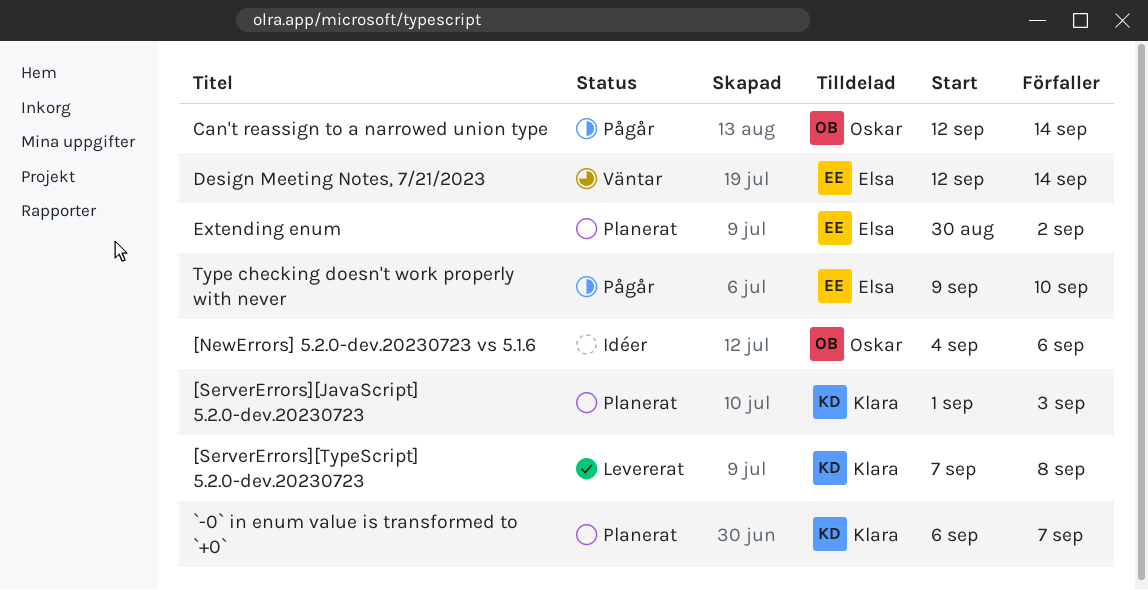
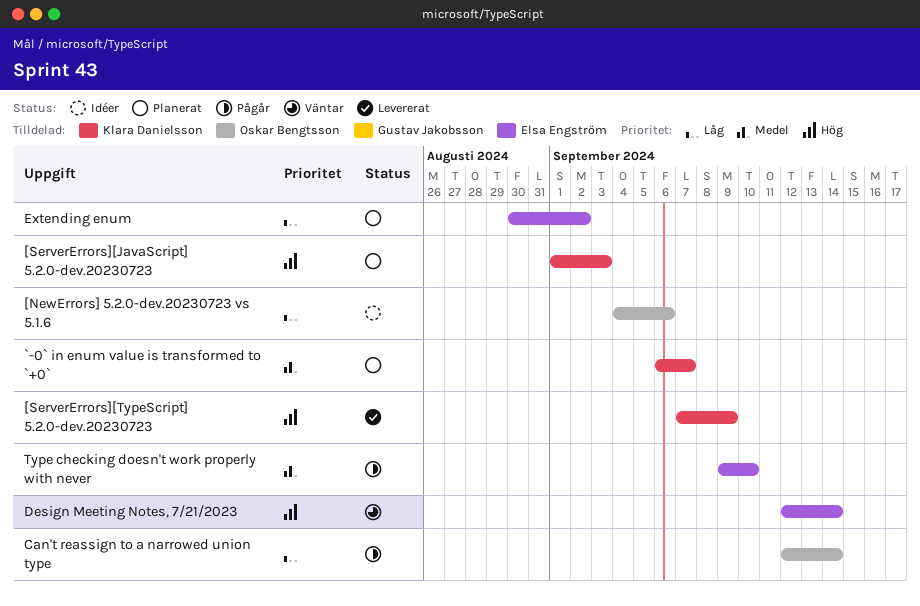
[ServerErrors][TypeScript] 5.2.0-dev.20230723, due: Sep 8 -> Sep 9

